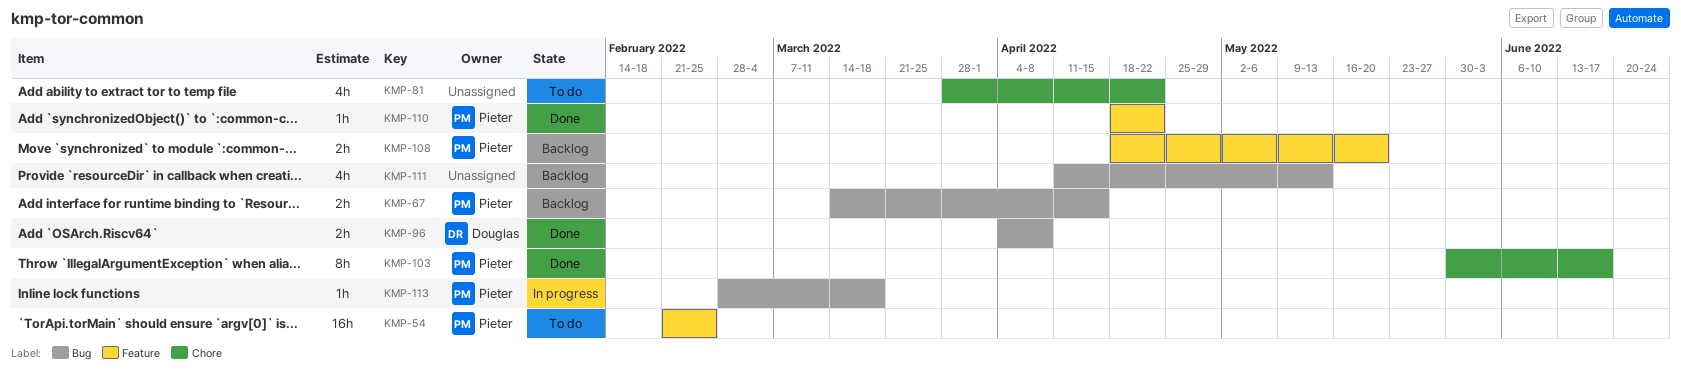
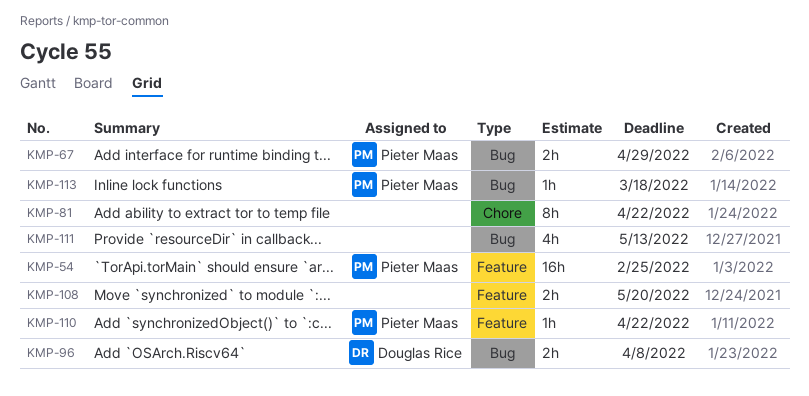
KMP-67, due: Apr 15 -> Apr 29
KMP-81, estimate: 4h -> 8h
KMP-103: present -> none
KMP-108, owner: Pieter Maas -> none

